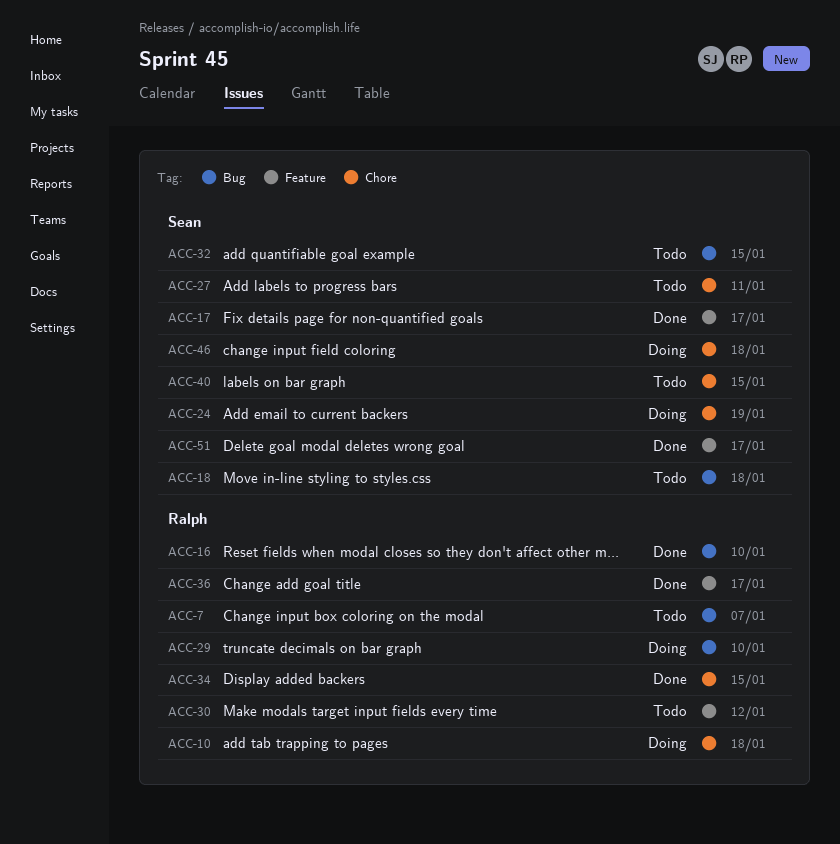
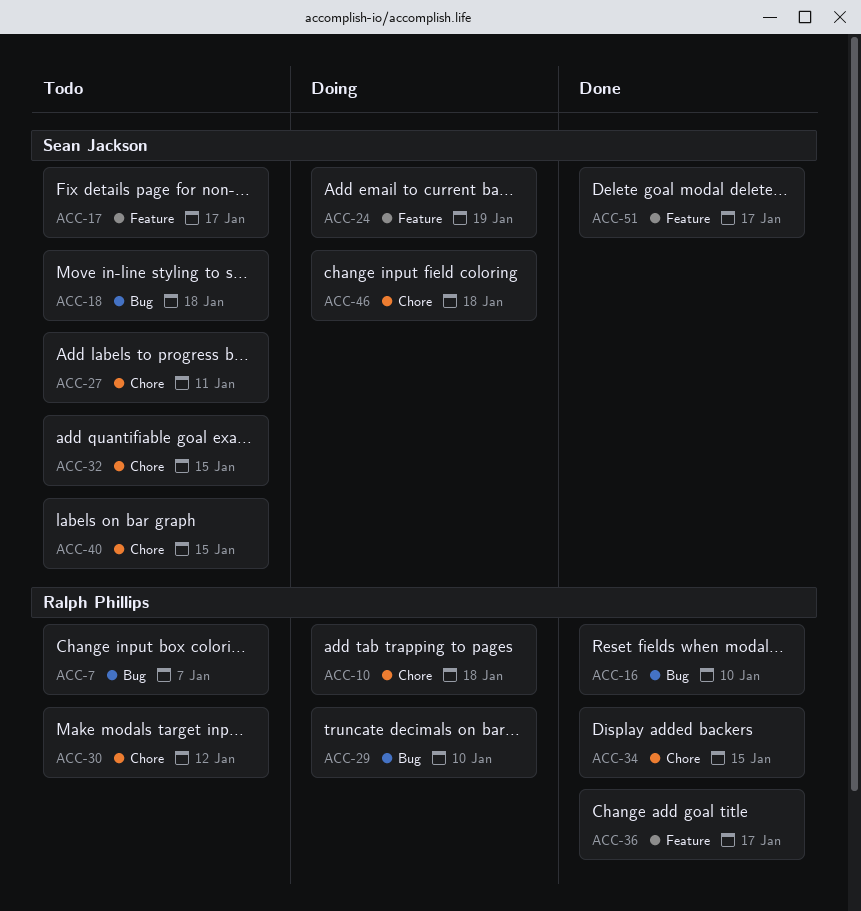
ACC-17, status: Done -> Todo
ACC-24, label: Chore -> Feature
ACC-30, label: Feature -> Chore
ACC-32, label: Bug -> Chore

